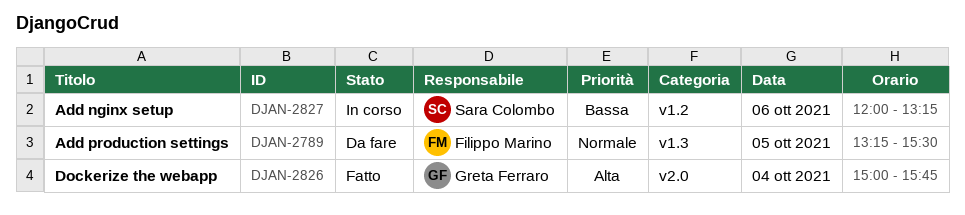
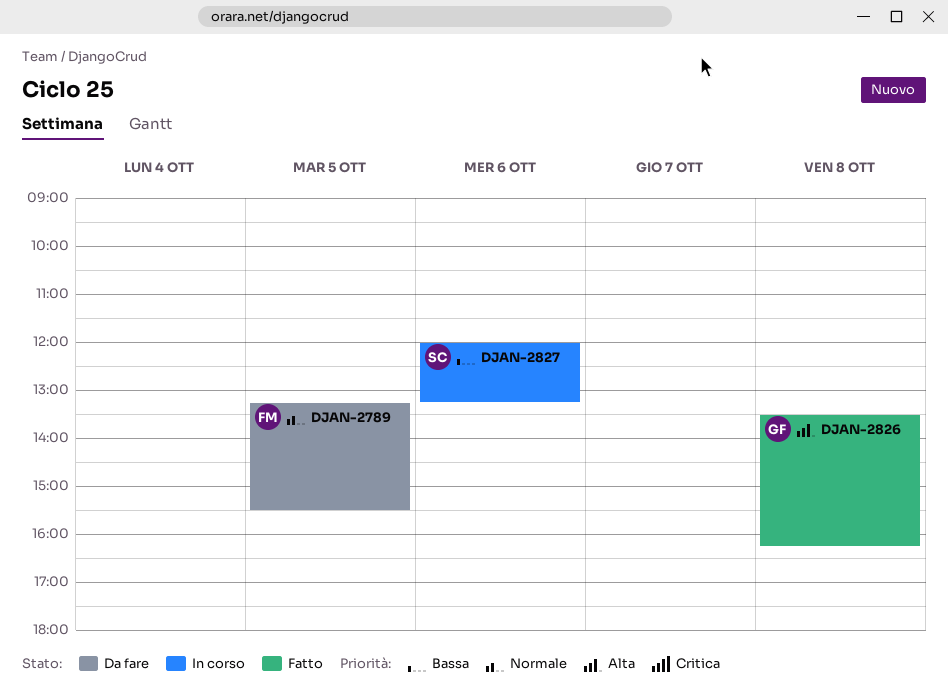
DJAN-2826, day: Oct 4 -> Oct 8
DJAN-2826, begins: 15:00 -> 13:30
DJAN-2826, ends: 15:45 -> 16:15

